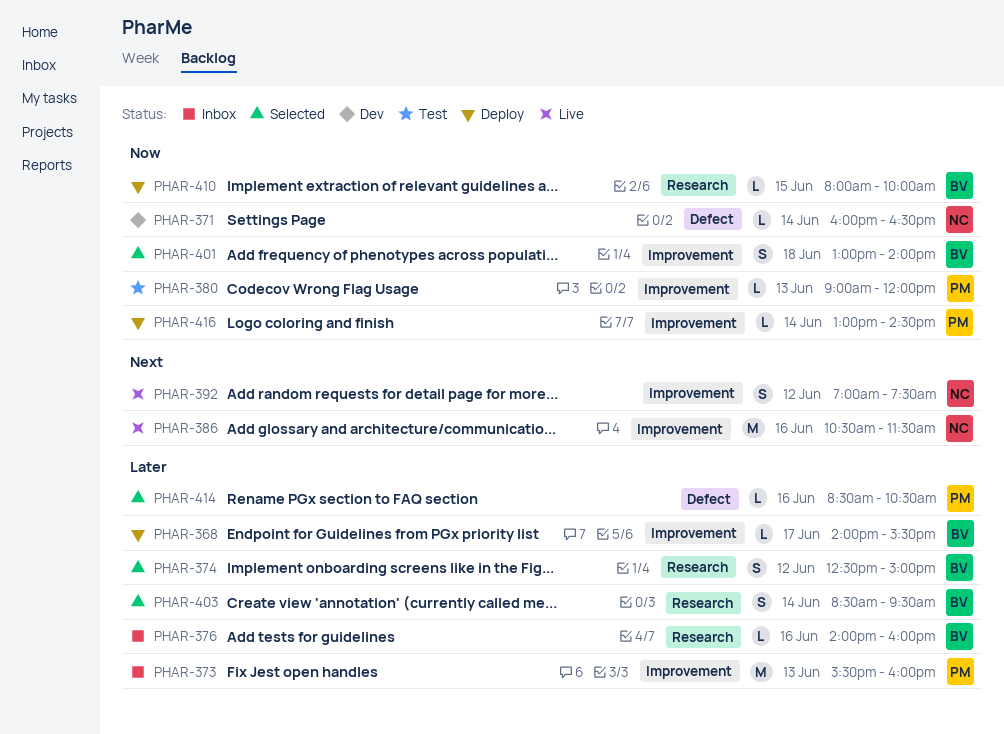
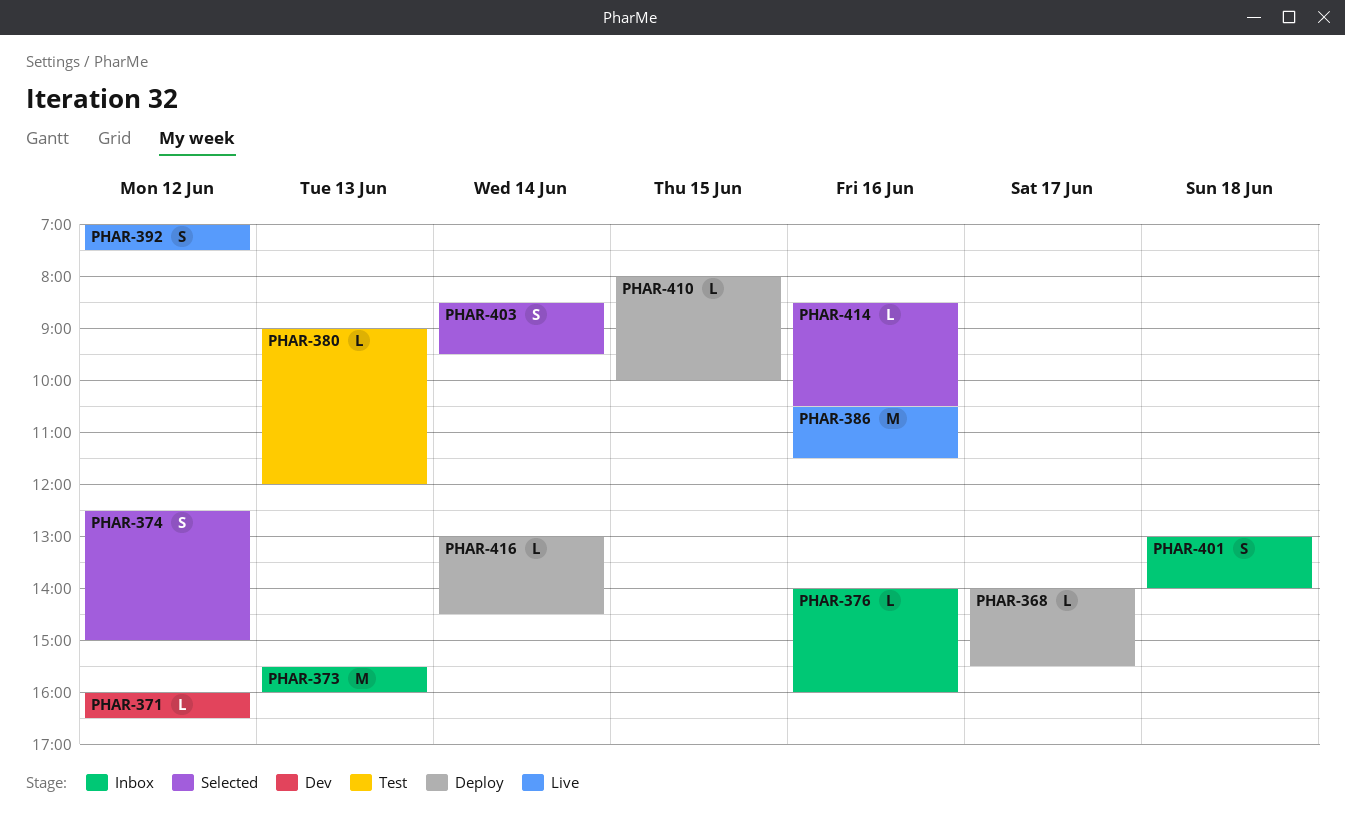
PHAR-371, day: Jun 14 -> Jun 12
PHAR-401, status: Selected -> Inbox

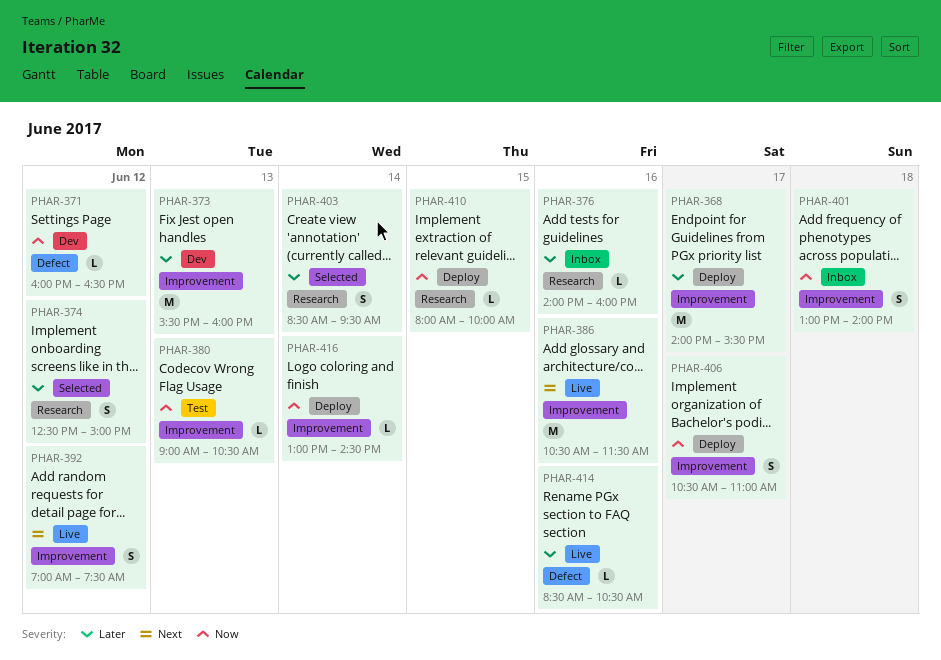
PHAR-368, estimate: L -> M
PHAR-373, status: Inbox -> Dev
PHAR-380, ends: 12:00 -> 10:30
PHAR-406: none -> present
PHAR-414, status: Selected -> Live

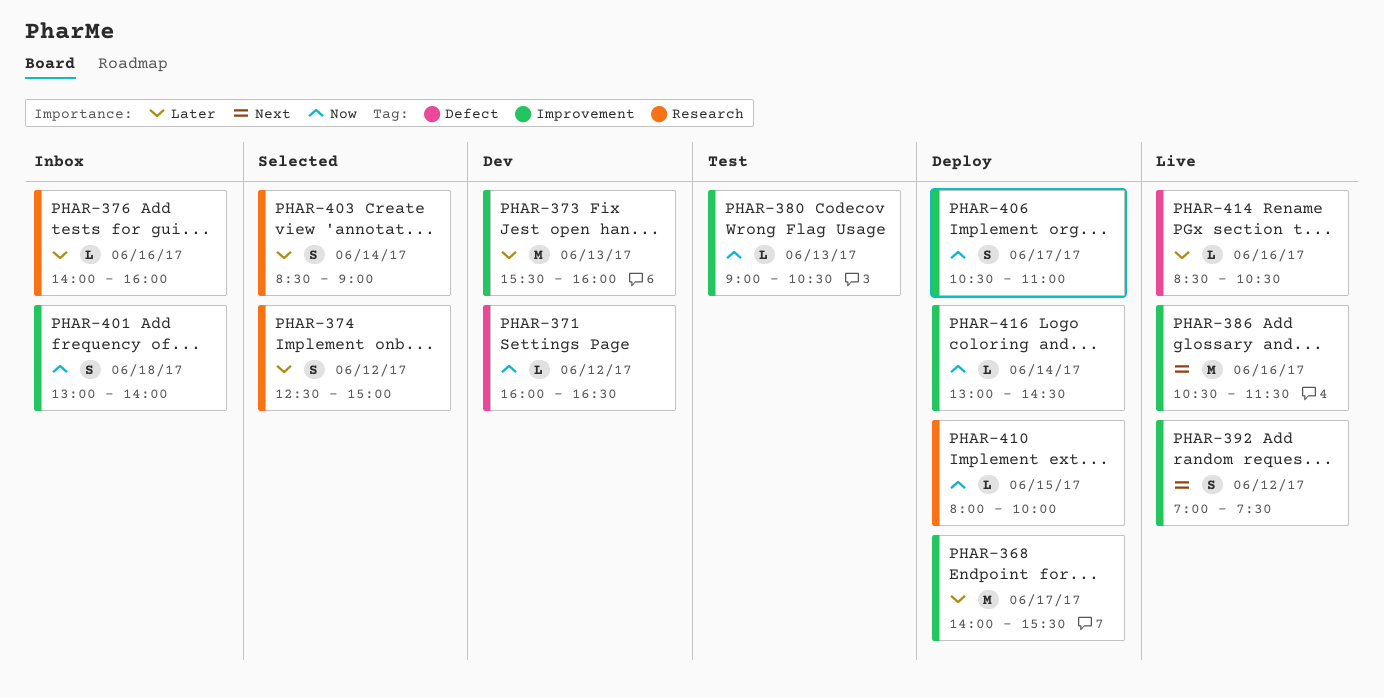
PHAR-403, ends: 09:30 -> 09:00

